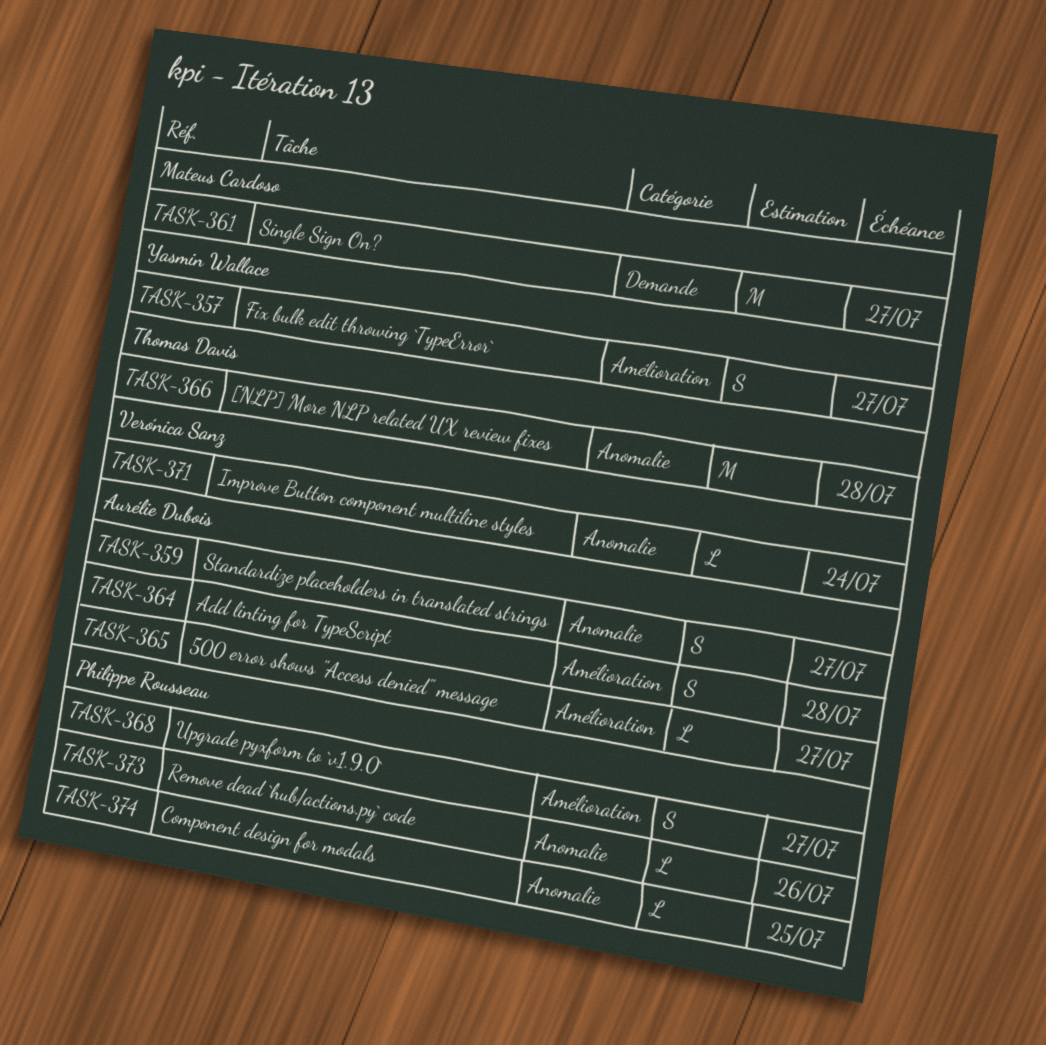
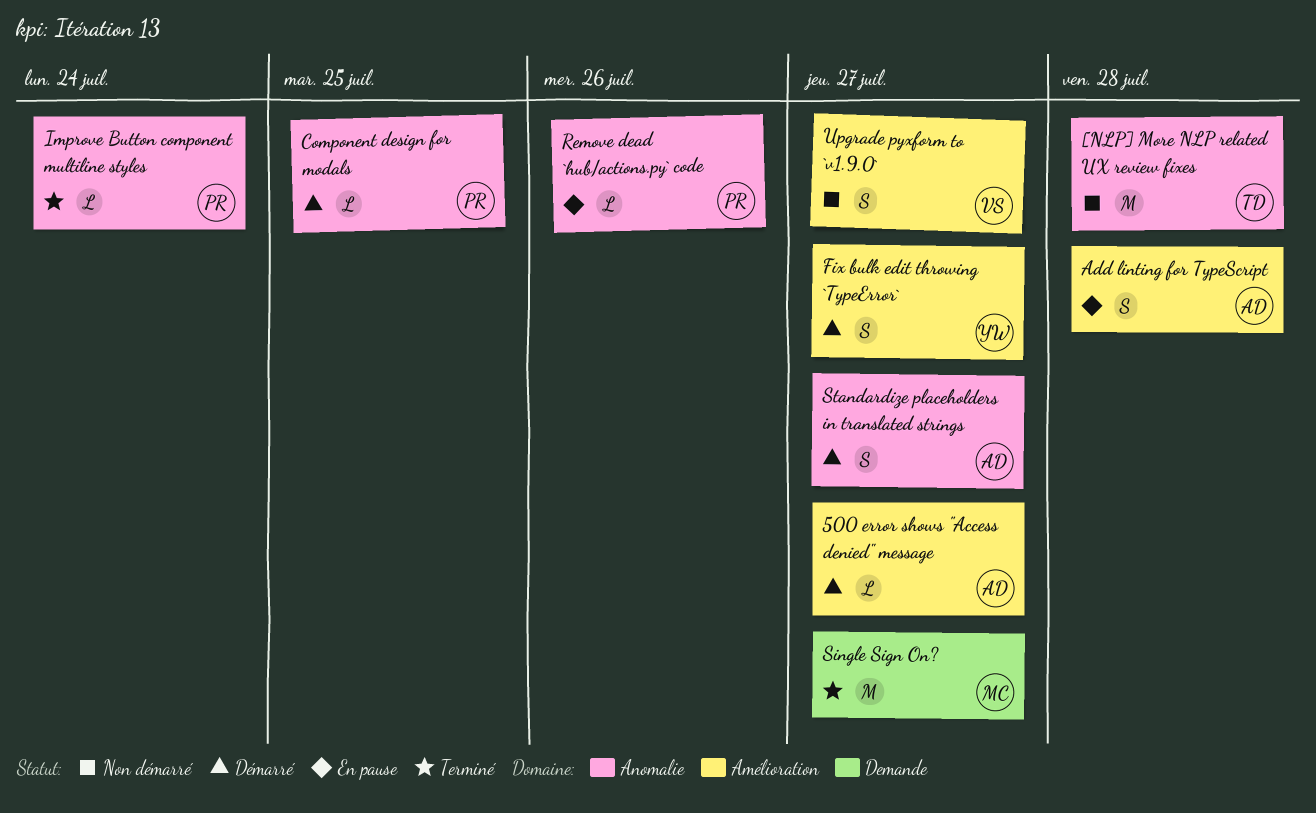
Improve Button component multiline styles, owner: Verónica Sanz -> Philippe Rousseau
Upgrade pyxform to `v1.9.0`, owner: Philippe Rousseau -> Verónica Sanz

